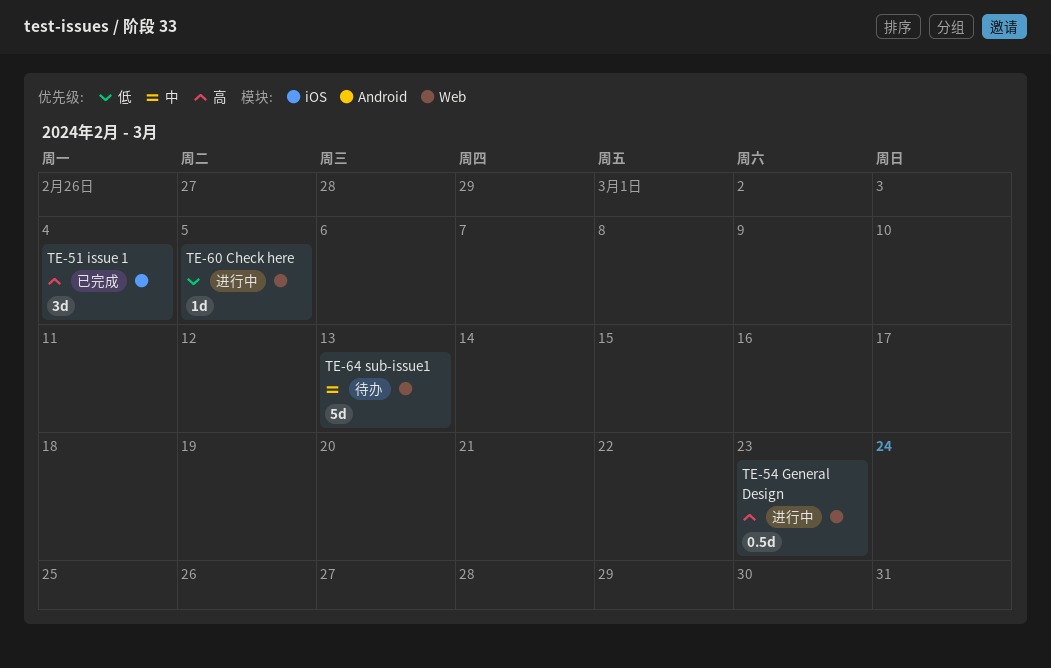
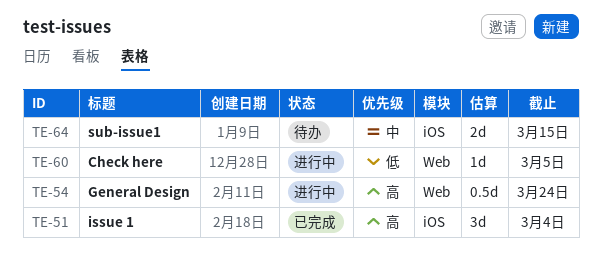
TE-54, due: Mar 23 -> Mar 24
TE-64, label: Web -> iOS
TE-64, estimate: 5d -> 2d
TE-64, due: Mar 13 -> Mar 15

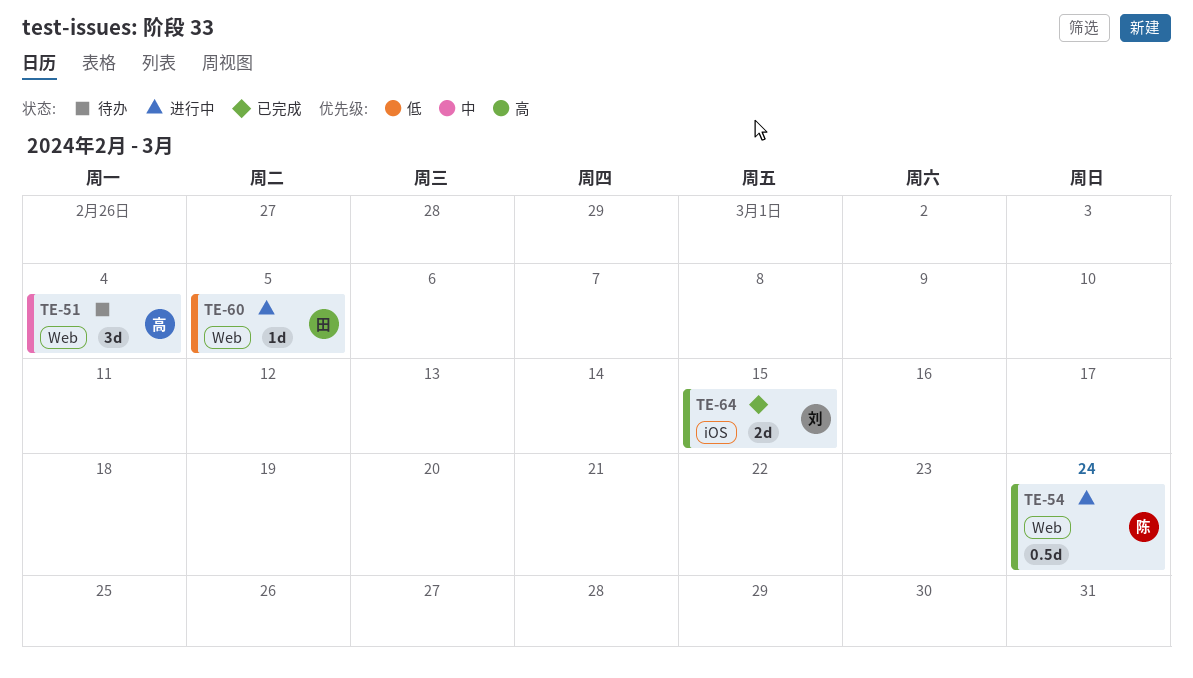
TE-51, status: 已完成 -> 待办
TE-51, priority: 高 -> 中
TE-51, label: iOS -> Web
TE-64, status: 待办 -> 已完成
TE-64, priority: 中 -> 高

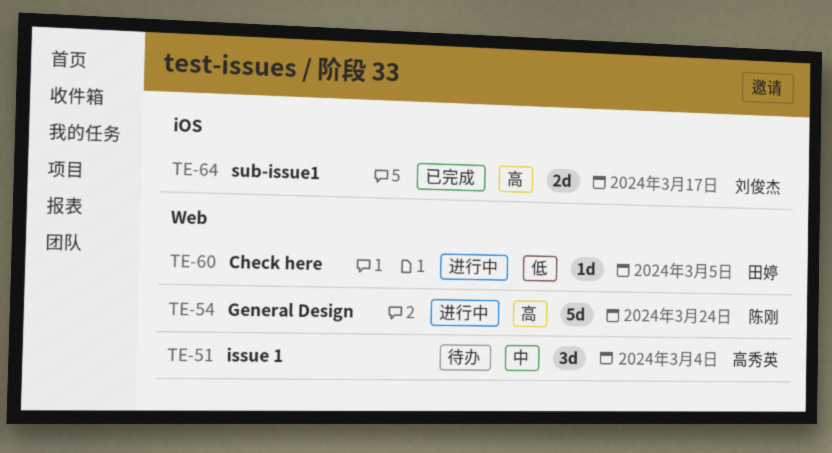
TE-54, estimate: 0.5d -> 5d
TE-64, due: Mar 15 -> Mar 17

